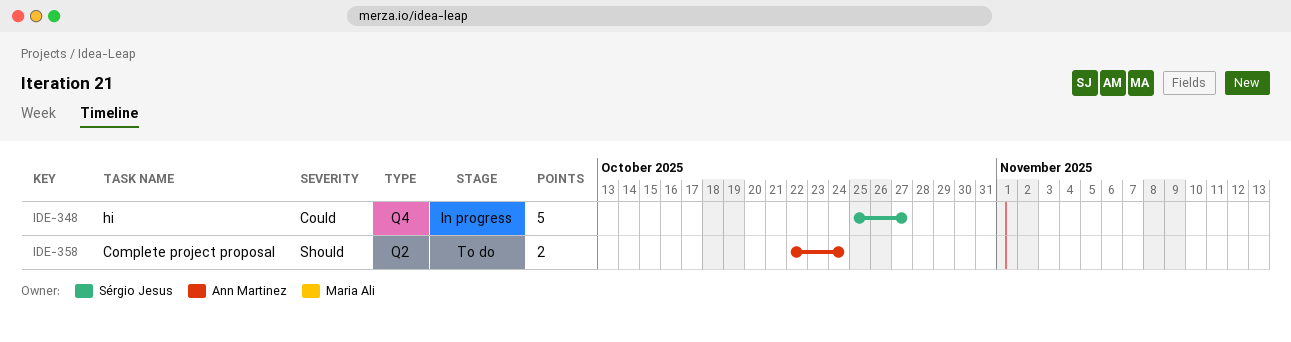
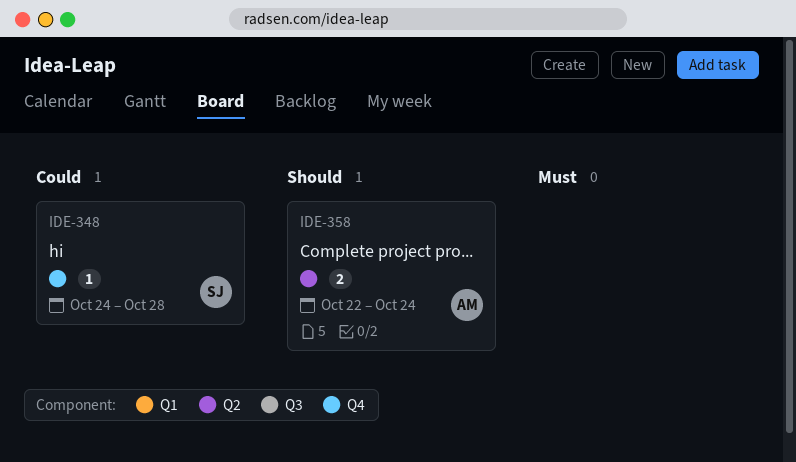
IDE-348, estimate: 5 -> 1
IDE-348, start: Oct 25 -> Oct 24
IDE-348, due: Oct 27 -> Oct 28

